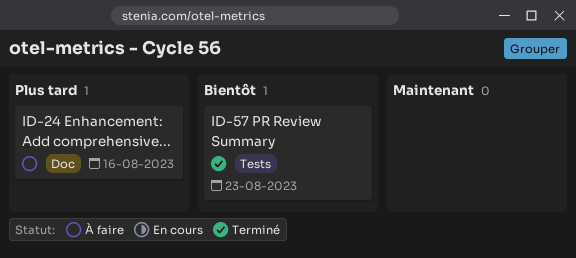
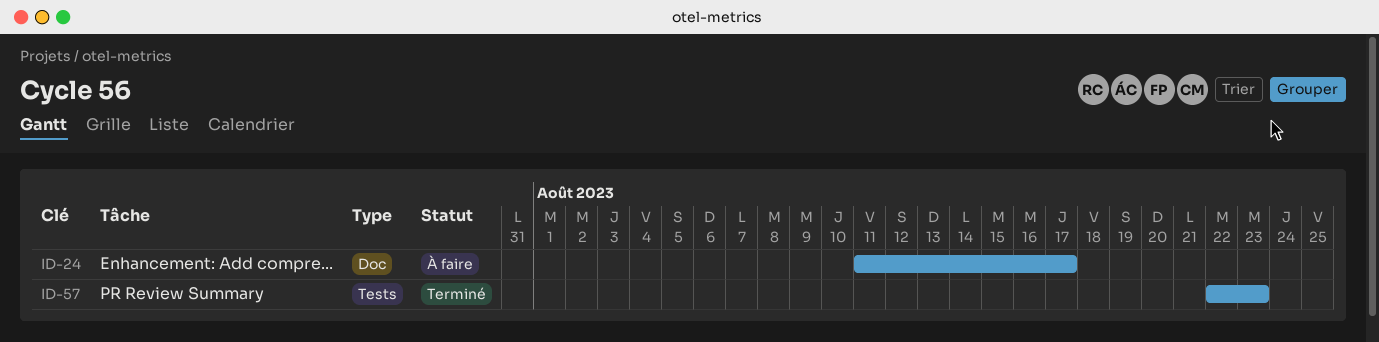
ID-24, due: Aug 16 -> Aug 17

